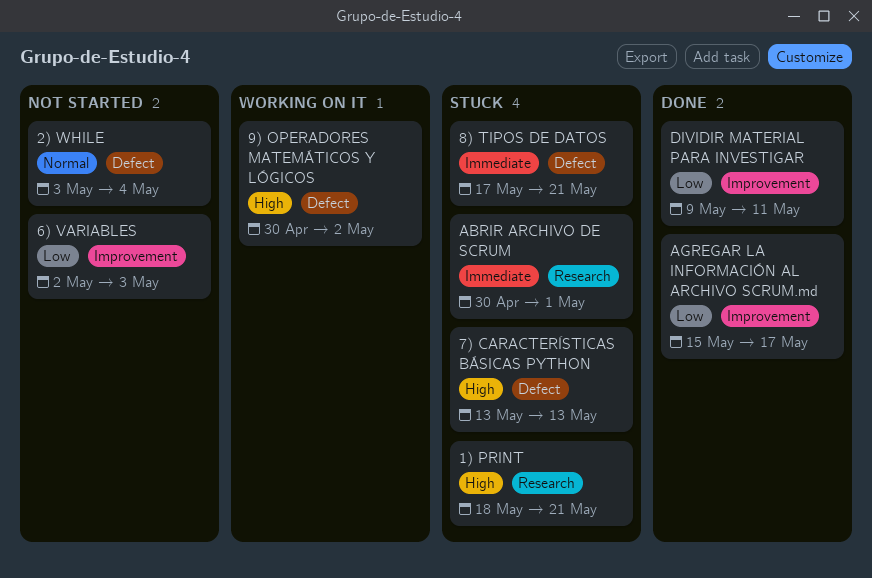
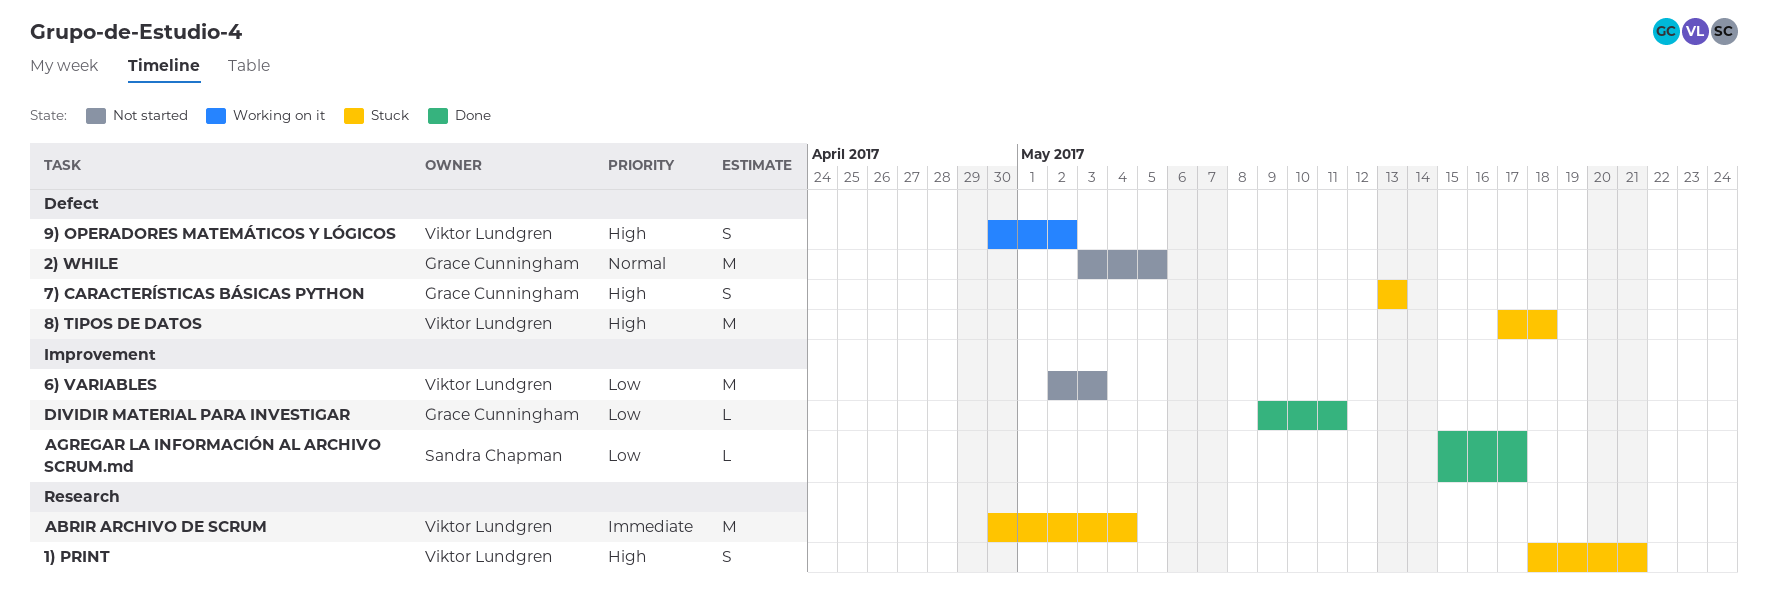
2) WHILE, due: May 4 -> May 5
8) TIPOS DE DATOS, priority: Immediate -> High
8) TIPOS DE DATOS, due: May 21 -> May 18
ABRIR ARCHIVO DE SCRUM, due: May 1 -> May 4

